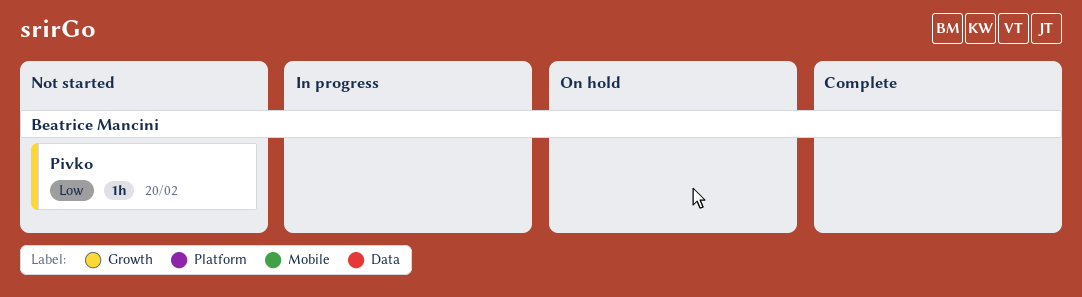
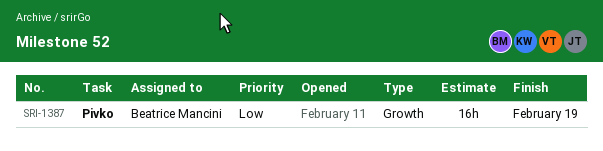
Pivko, estimate: 1h -> 16h
Pivko, due: Feb 20 -> Feb 19

